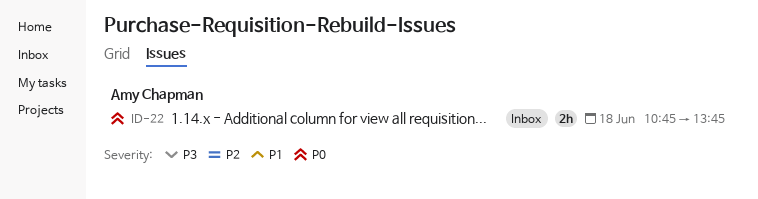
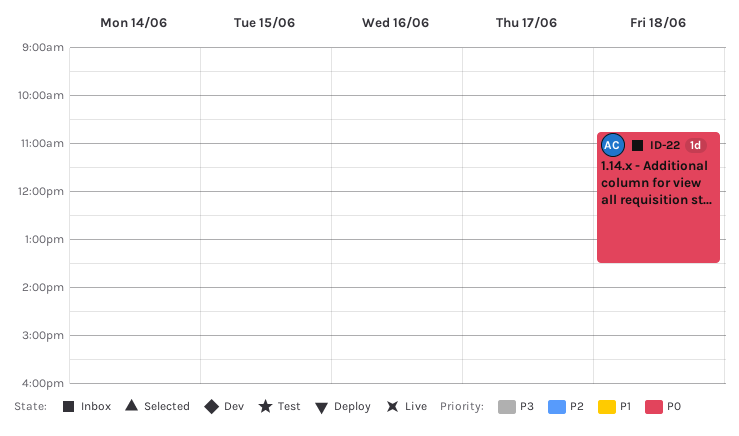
ID-22, estimate: 2h -> 1d
ID-22, ends: 13:45 -> 13:30

